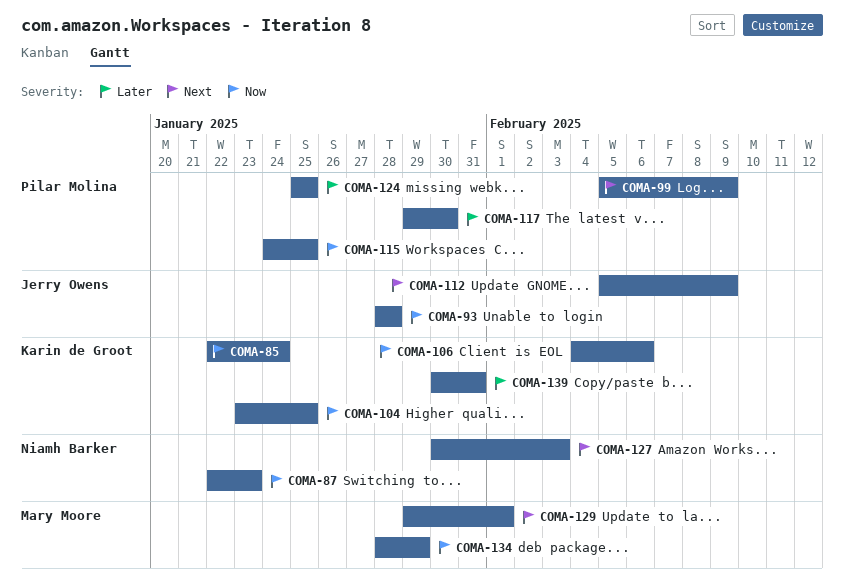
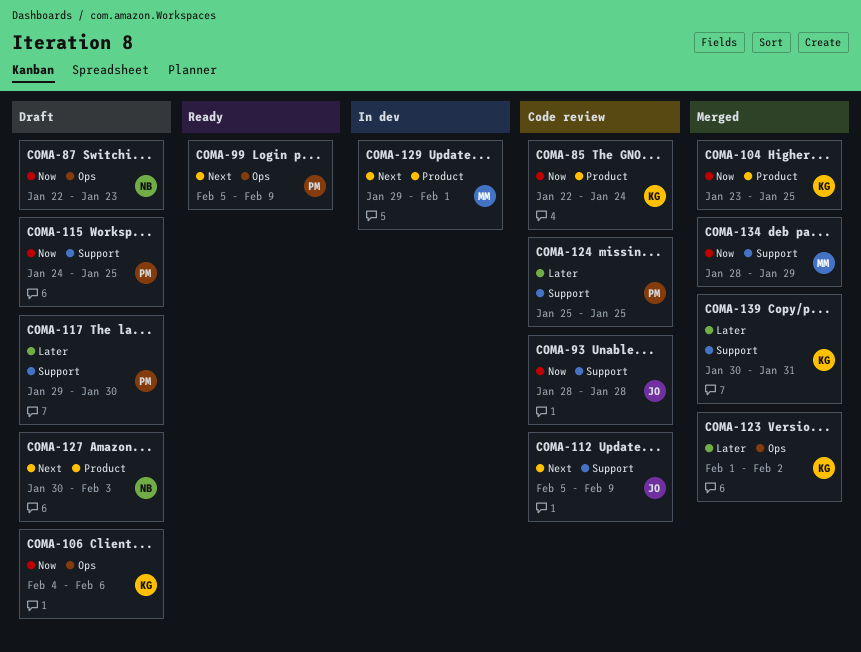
COMA-123: none -> present

